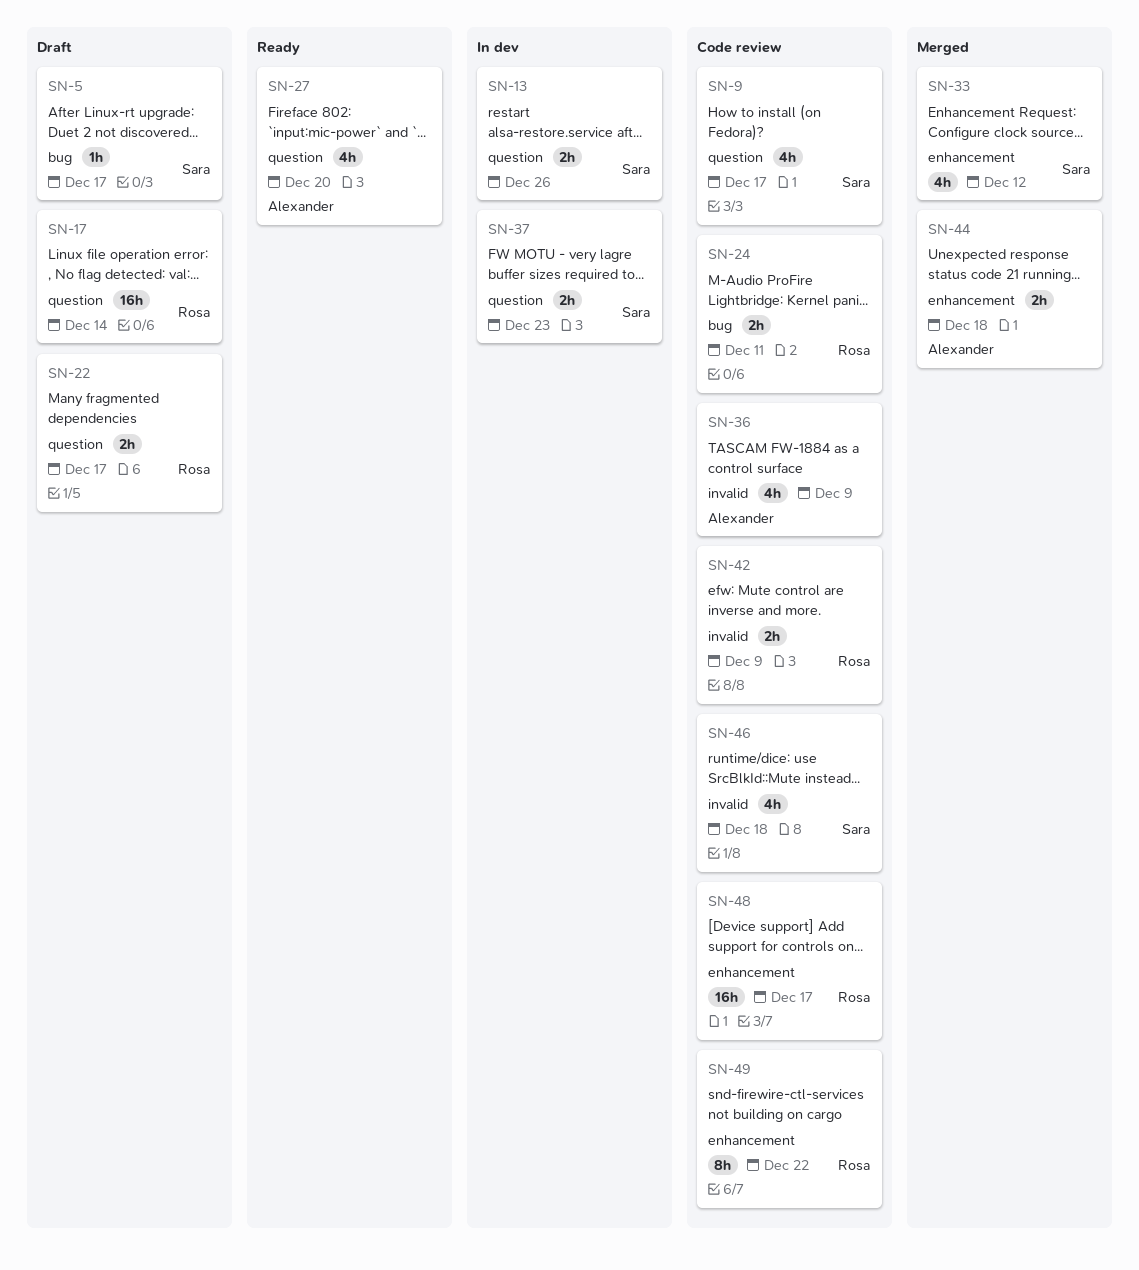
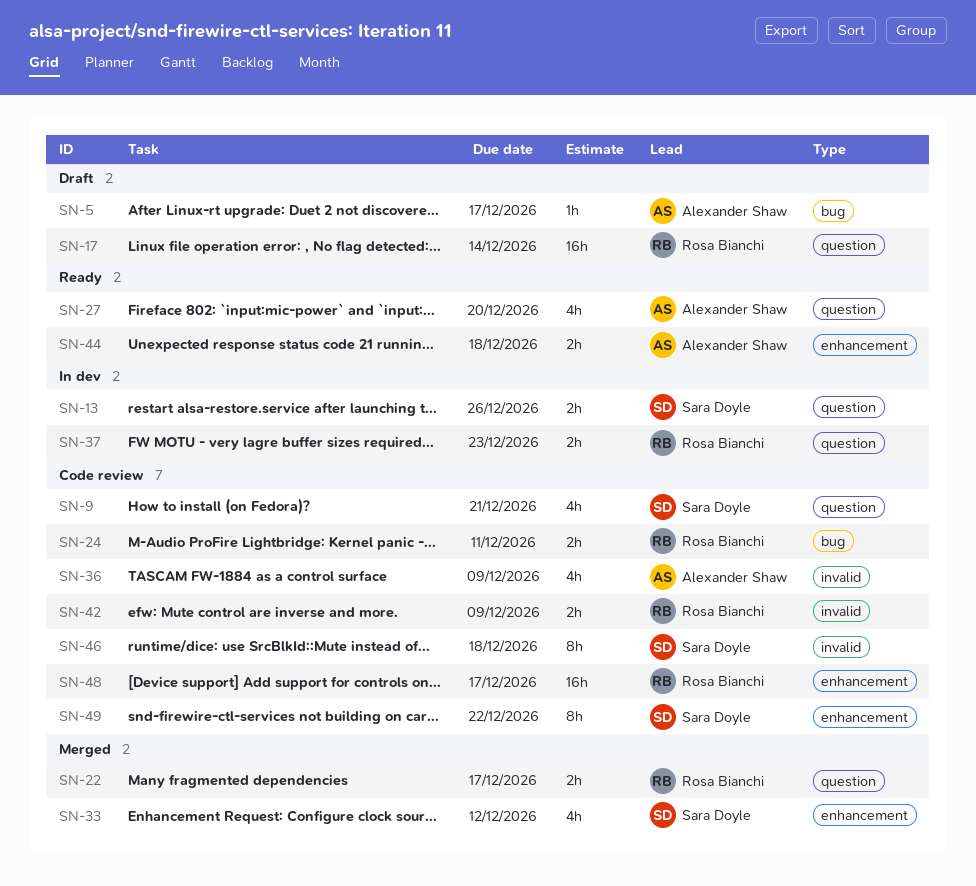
SN-5, owner: Sara Doyle -> Alexander Shaw
SN-9, due: Dec 17 -> Dec 21
SN-22, status: Draft -> Merged
SN-37, owner: Sara Doyle -> Rosa Bianchi
SN-44, status: Merged -> Ready
SN-46, estimate: 4h -> 8h
SN-49, owner: Rosa Bianchi -> Sara Doyle

